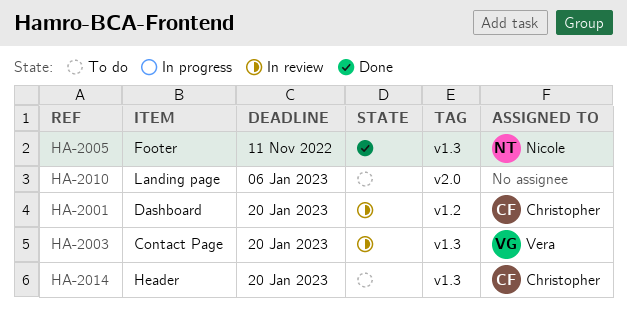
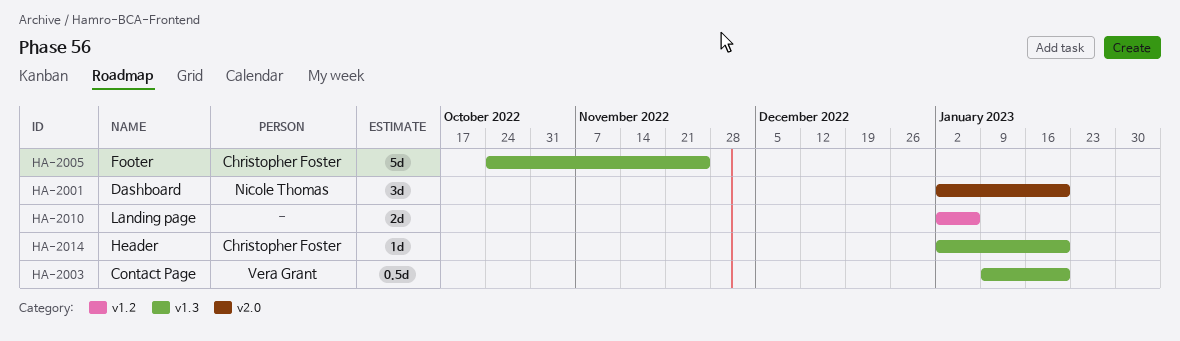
HA-2001, owner: Christopher Foster -> Nicole Thomas
HA-2001, label: v1.2 -> v2.0
HA-2005, owner: Nicole Thomas -> Christopher Foster
HA-2005, due: Nov 11 -> Nov 25
HA-2010, label: v2.0 -> v1.2

